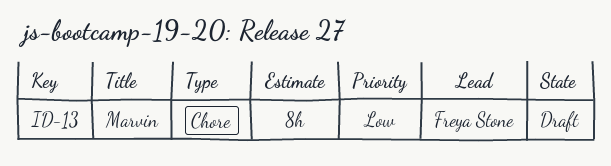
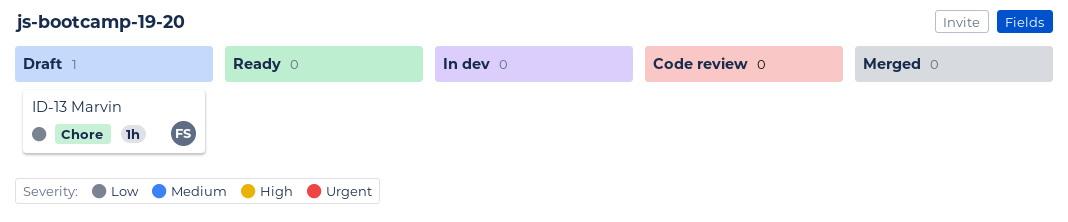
ID-13, estimate: 8h -> 1h

